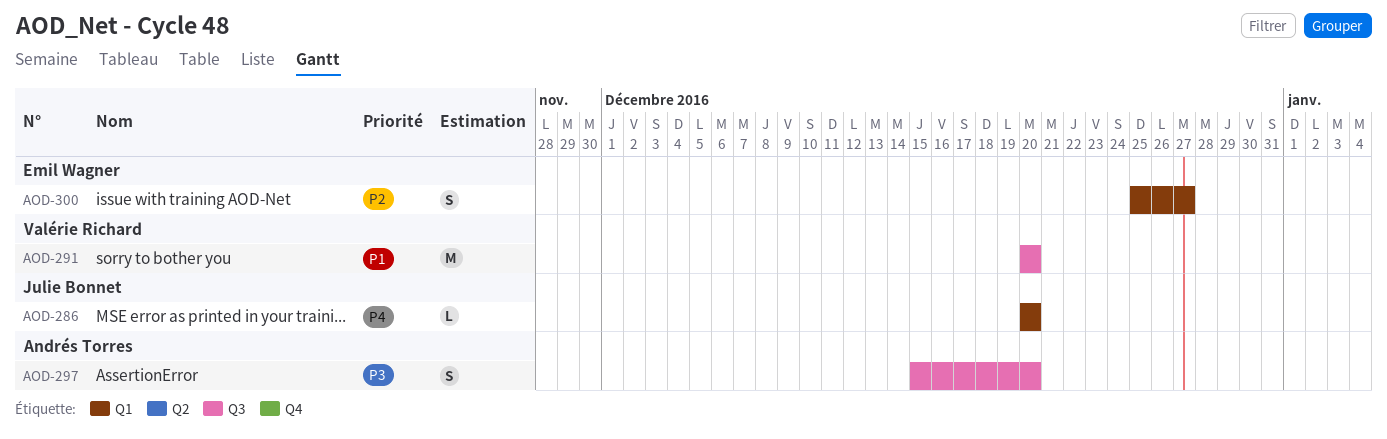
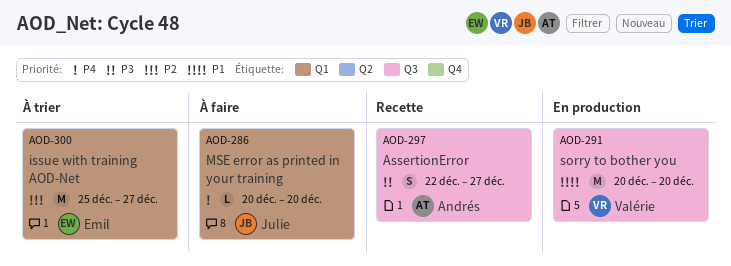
AOD-297, start: Dec 15 -> Dec 22
AOD-297, due: Dec 20 -> Dec 27
AOD-300, estimate: S -> M

